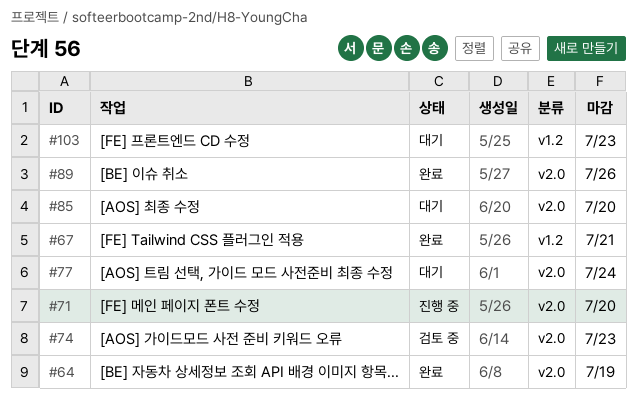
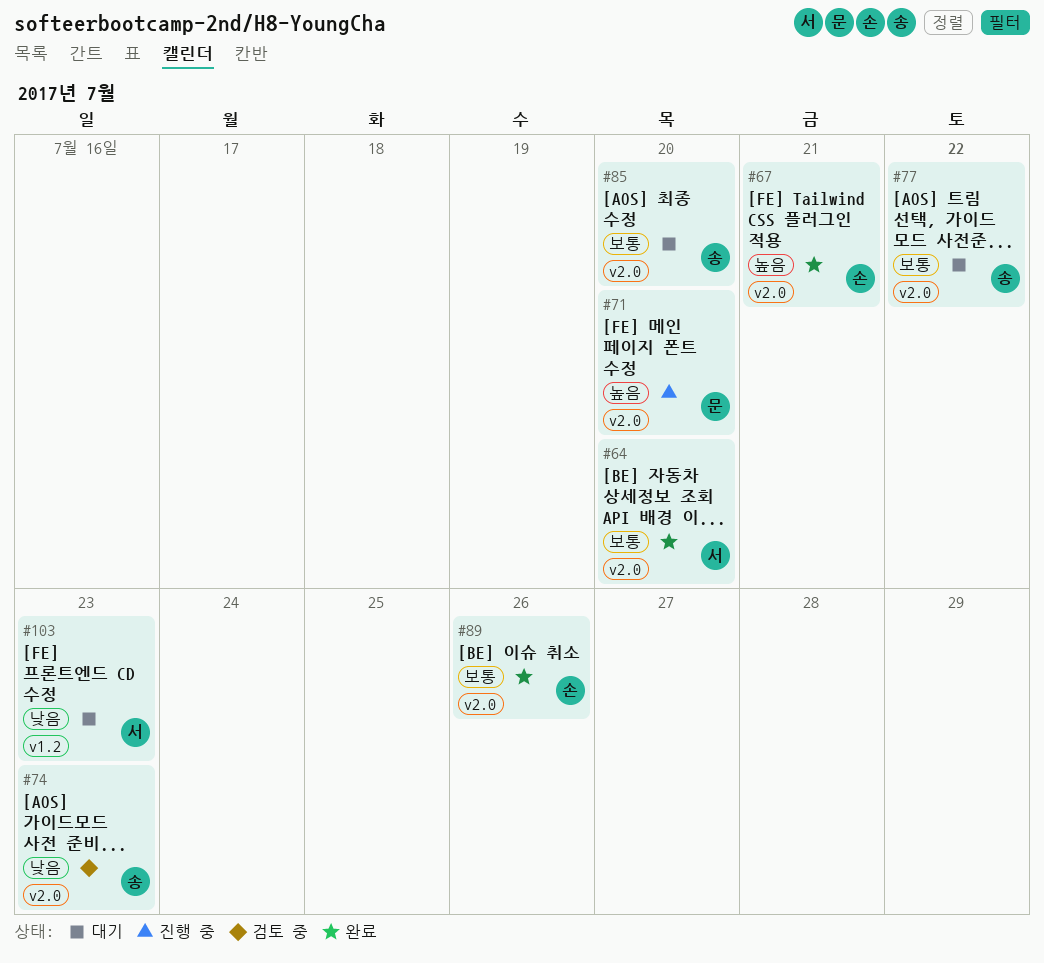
#64, due: Jul 19 -> Jul 20
#67, label: v1.2 -> v2.0
#77, due: Jul 24 -> Jul 22

